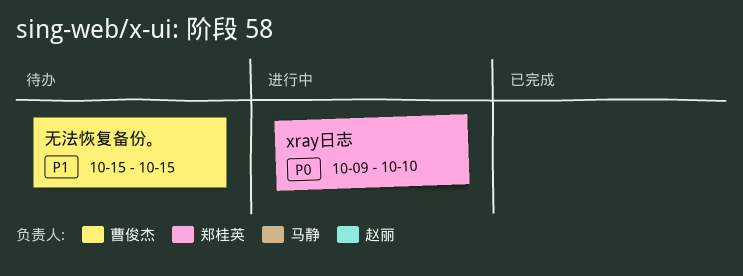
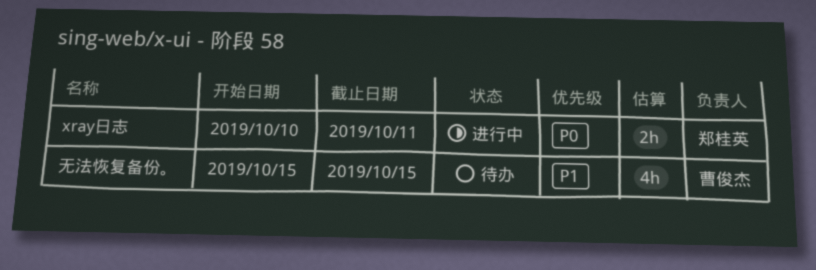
xray日志, start: Oct 9 -> Oct 10
xray日志, due: Oct 10 -> Oct 11

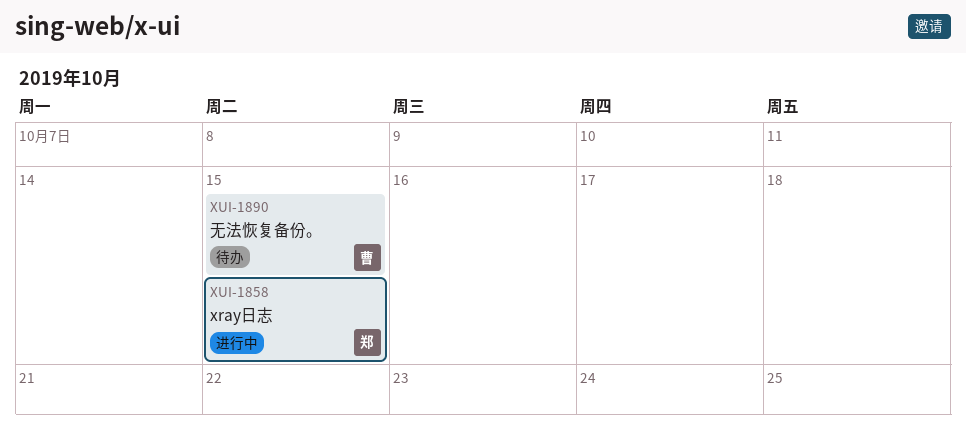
xray日志, due: Oct 11 -> Oct 15

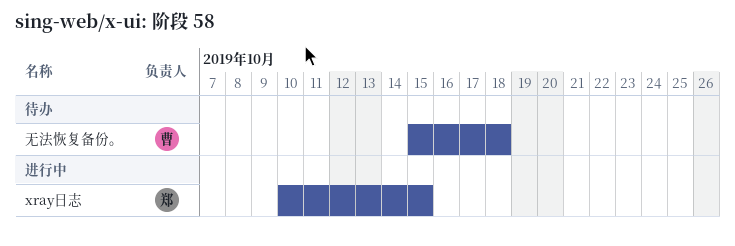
无法恢复备份。, due: Oct 15 -> Oct 18

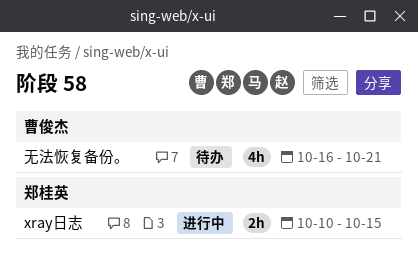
无法恢复备份。, start: Oct 15 -> Oct 16
无法恢复备份。, due: Oct 18 -> Oct 21

